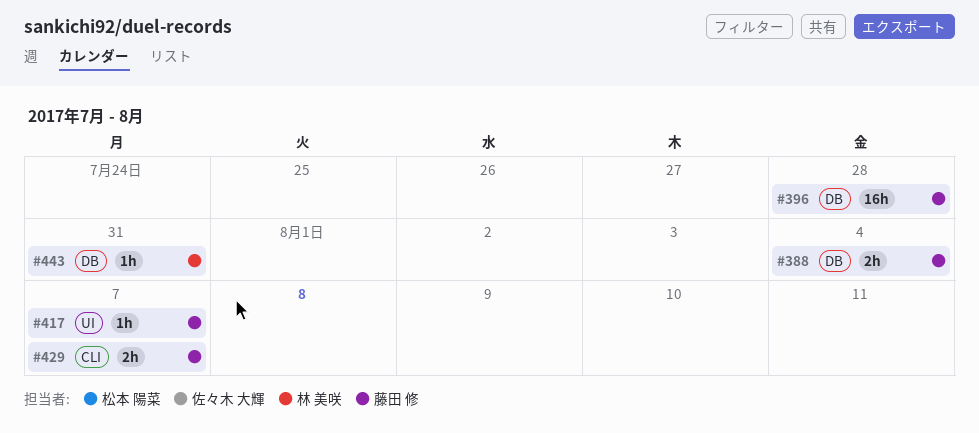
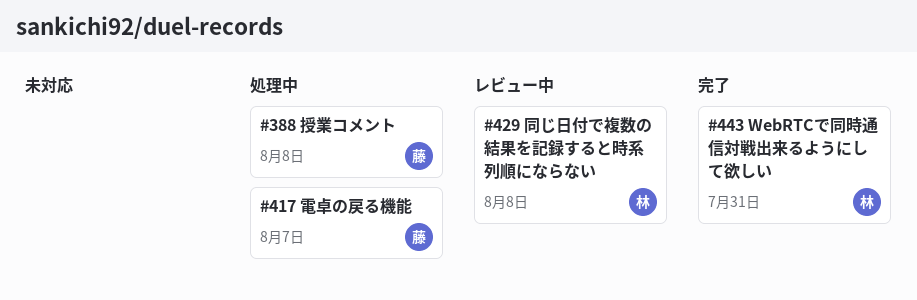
#388, due: Aug 4 -> Aug 8
#396: present -> none
#429, owner: 藤田 修 -> 林 美咲
#429, due: Aug 7 -> Aug 8

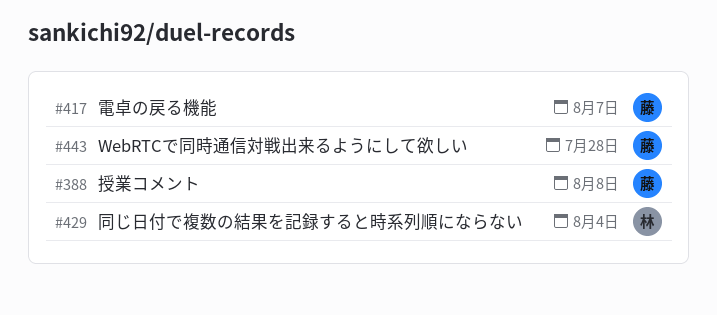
#429, due: Aug 8 -> Aug 4
#443, owner: 林 -> 藤
#443, due: Jul 31 -> Jul 28

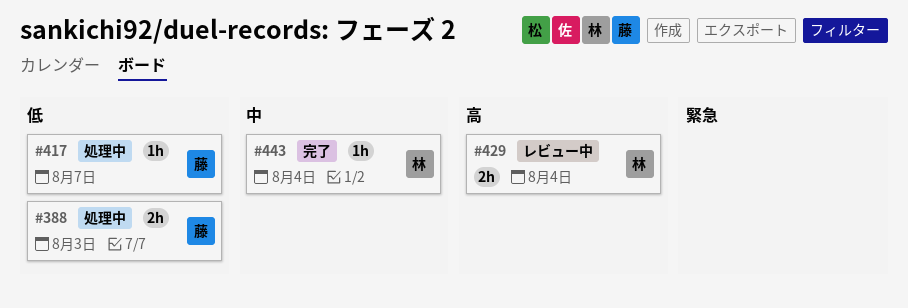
#388, due: Aug 8 -> Aug 3
#443, owner: 藤 -> 林
#443, due: Jul 28 -> Aug 4

